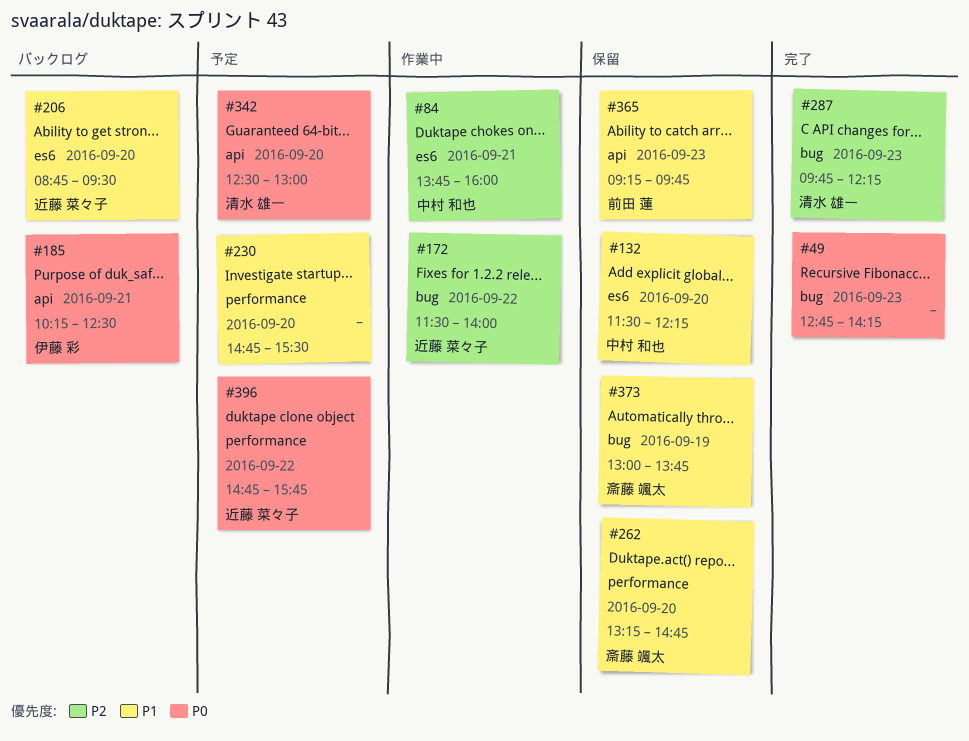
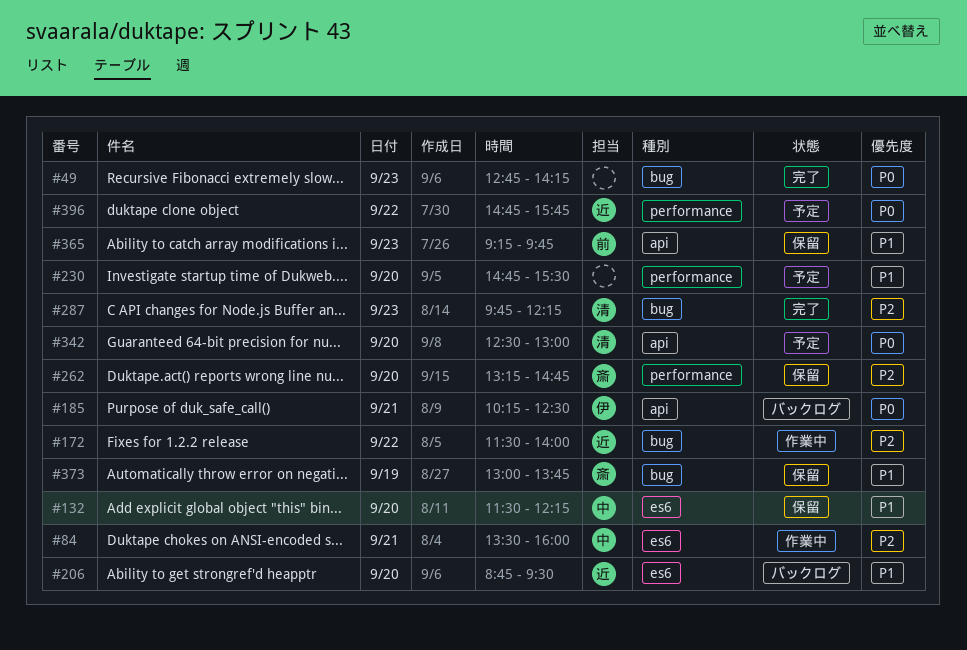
#84, begins: 13:45 -> 13:30
#262, priority: P1 -> P2

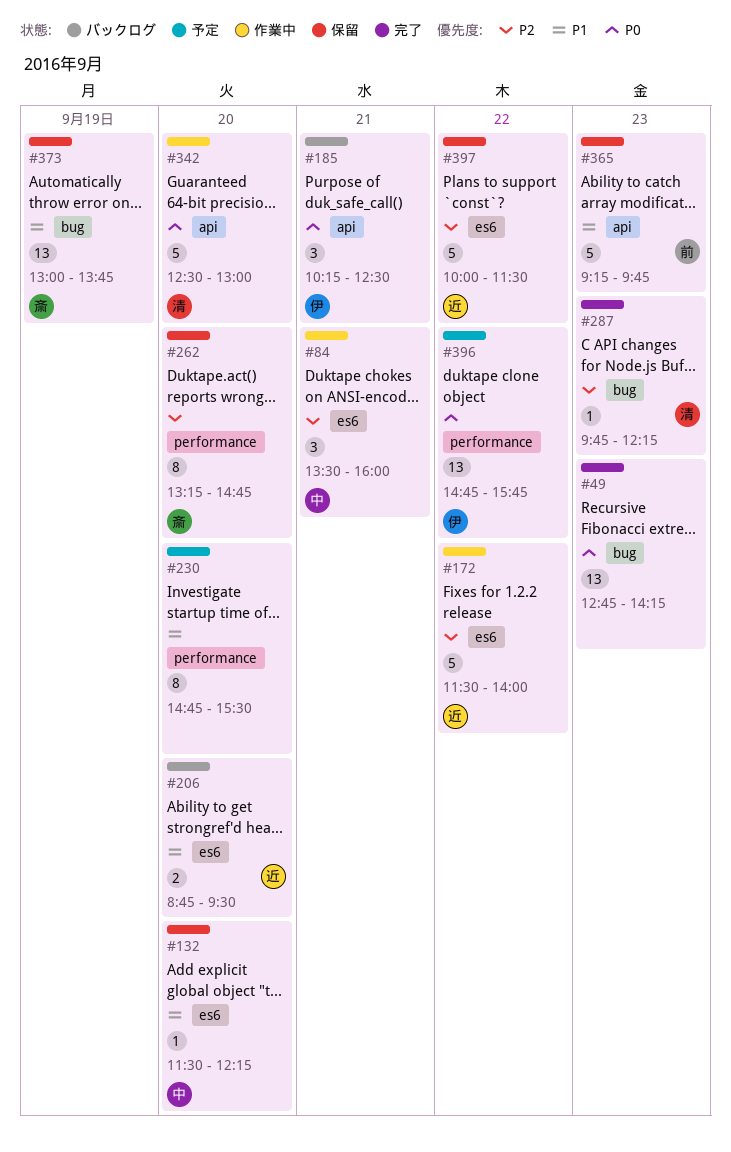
#172, label: bug -> es6
#342, status: 予定 -> 作業中
#396, owner: 近 -> 伊
#397: none -> present

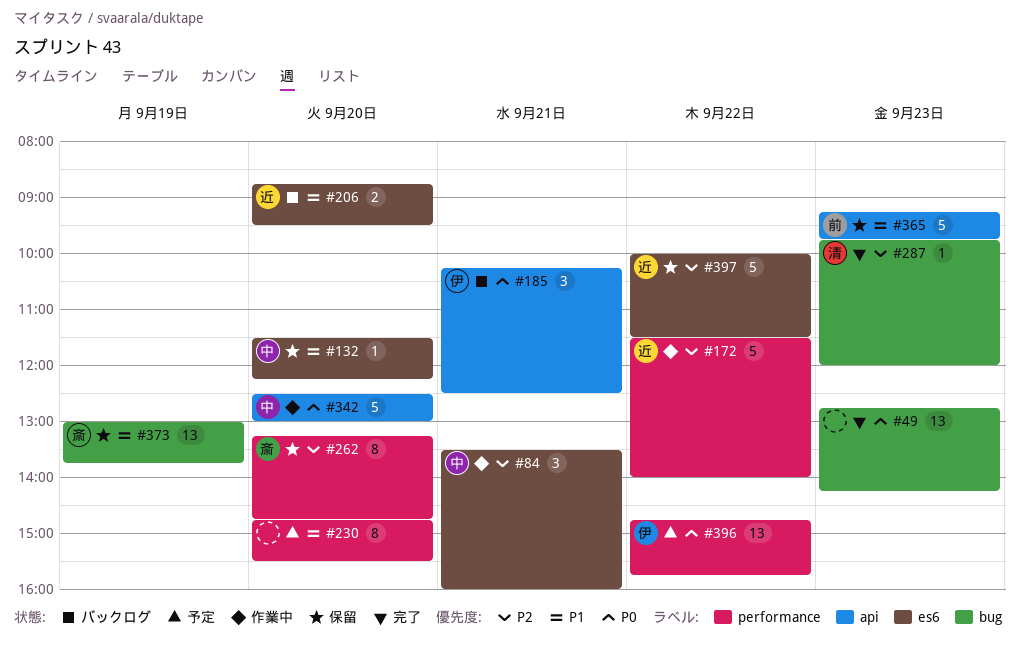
#172, label: es6 -> performance
#287, ends: 12:15 -> 12:00
#342, owner: 清 -> 中

